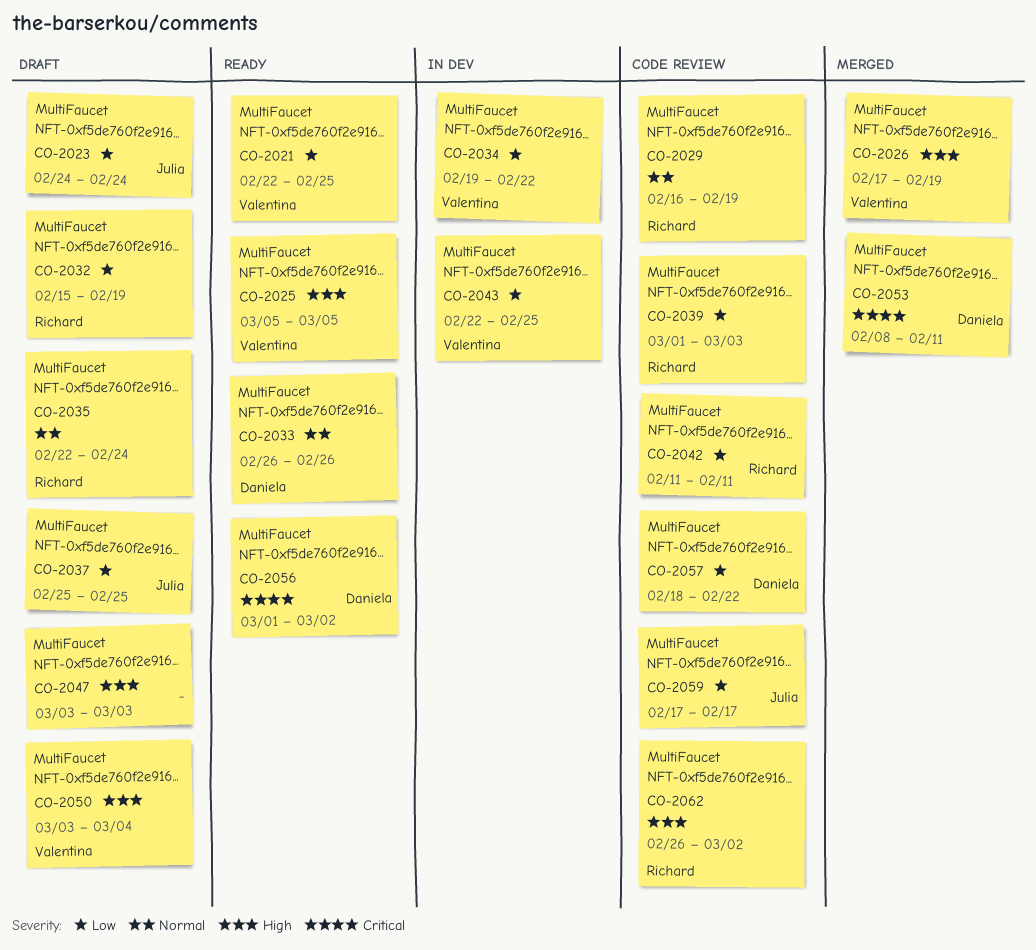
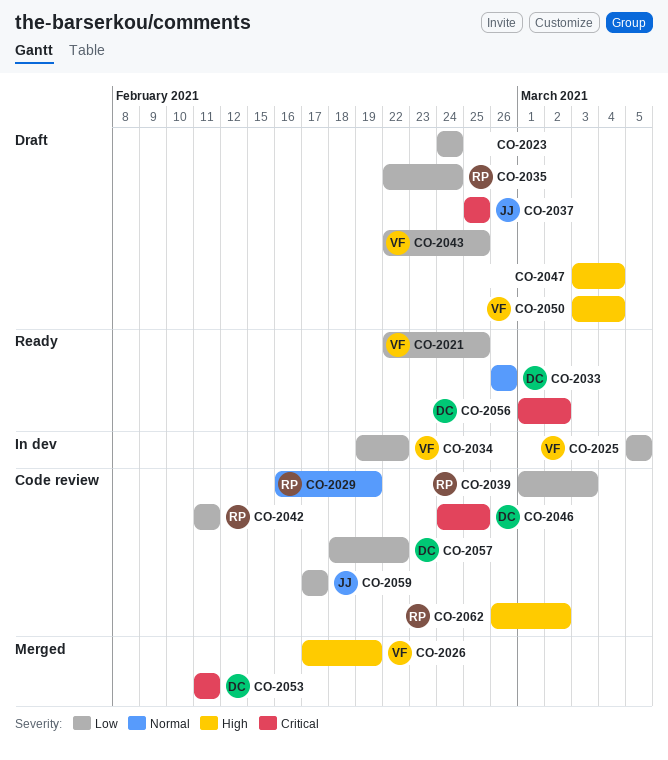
CO-2023, owner: Julia -> none
CO-2025, status: Ready -> In dev
CO-2025, priority: High -> Low
CO-2032: present -> none
CO-2035, priority: Normal -> Low
CO-2037, priority: Low -> Critical
CO-2043, status: In dev -> Draft
CO-2046: none -> present
CO-2047, due: Mar 3 -> Mar 4
CO-2053, start: Feb 8 -> Feb 11

